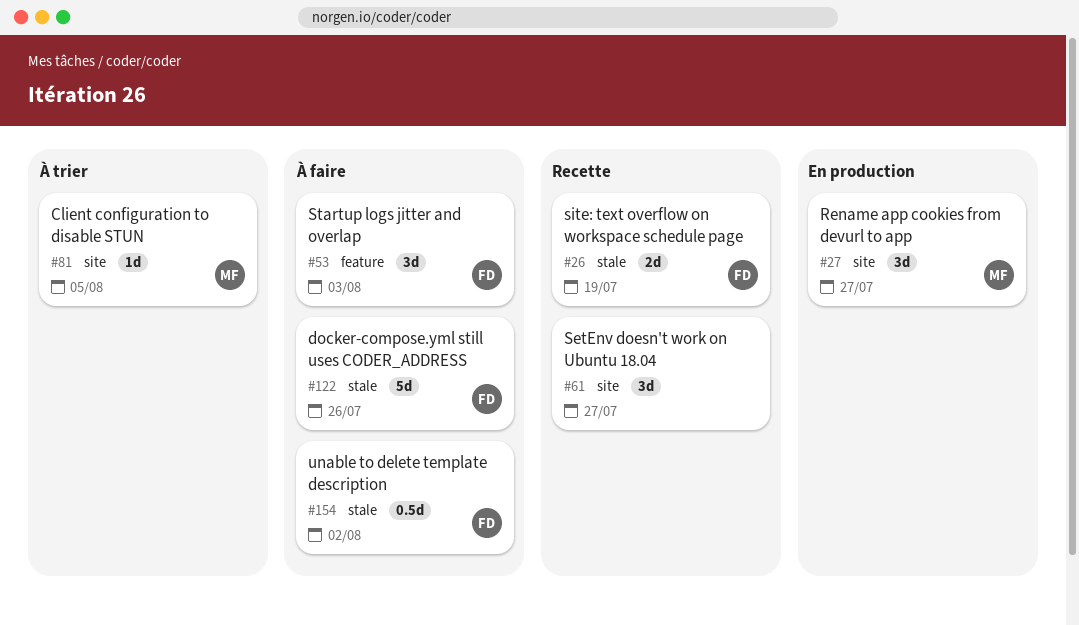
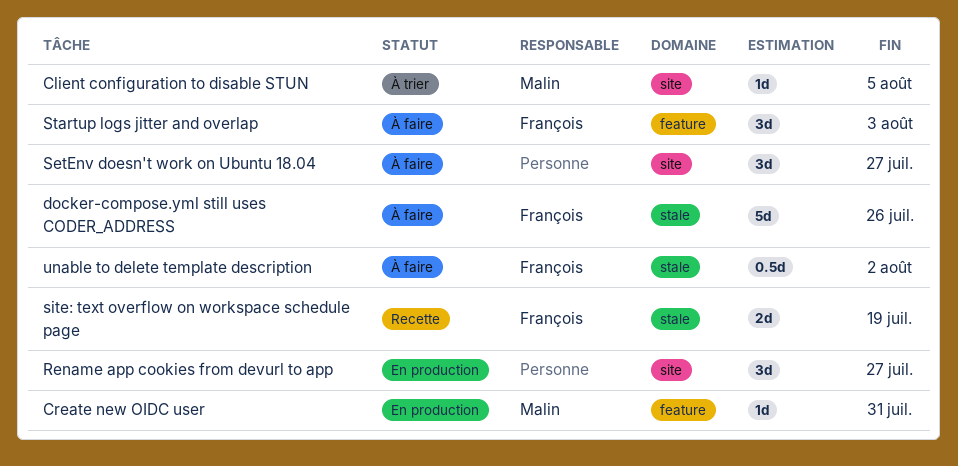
Create new OIDC user: none -> present
Rename app cookies from devurl to app, owner: Malin -> none
SetEnv doesn't work on Ubuntu 18.04, status: Recette -> À faire

